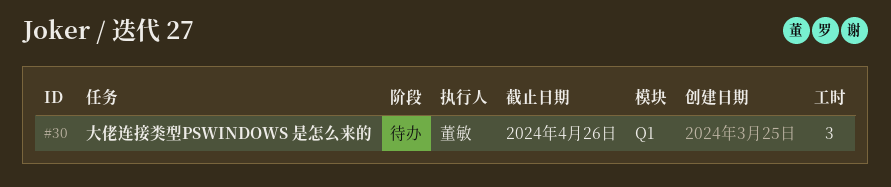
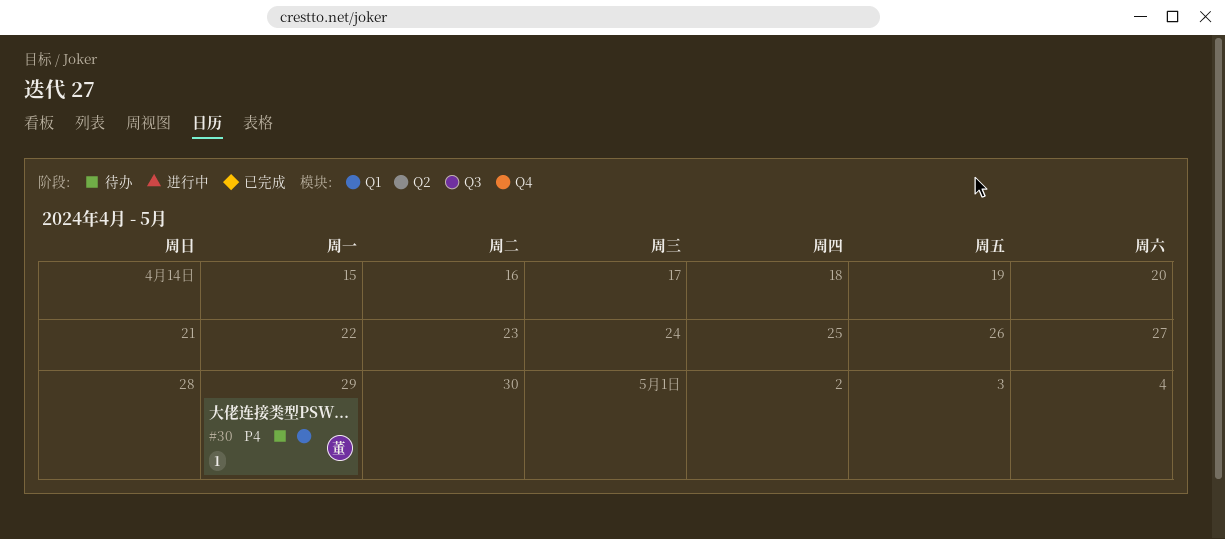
#30, estimate: 3 -> 1
#30, due: Apr 26 -> Apr 29

